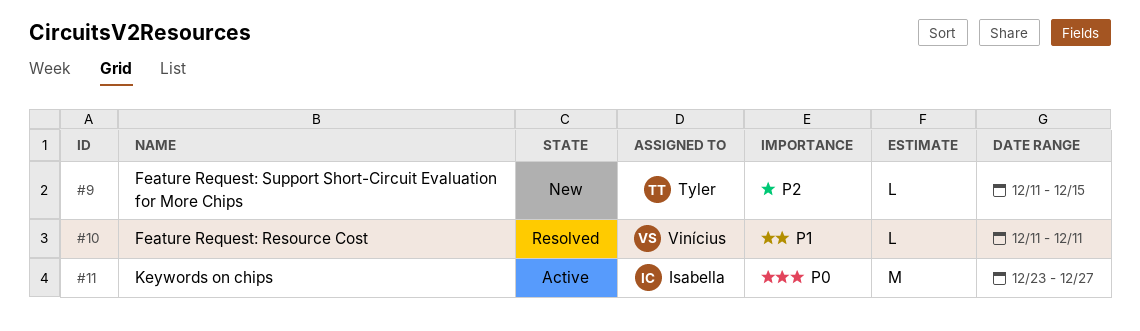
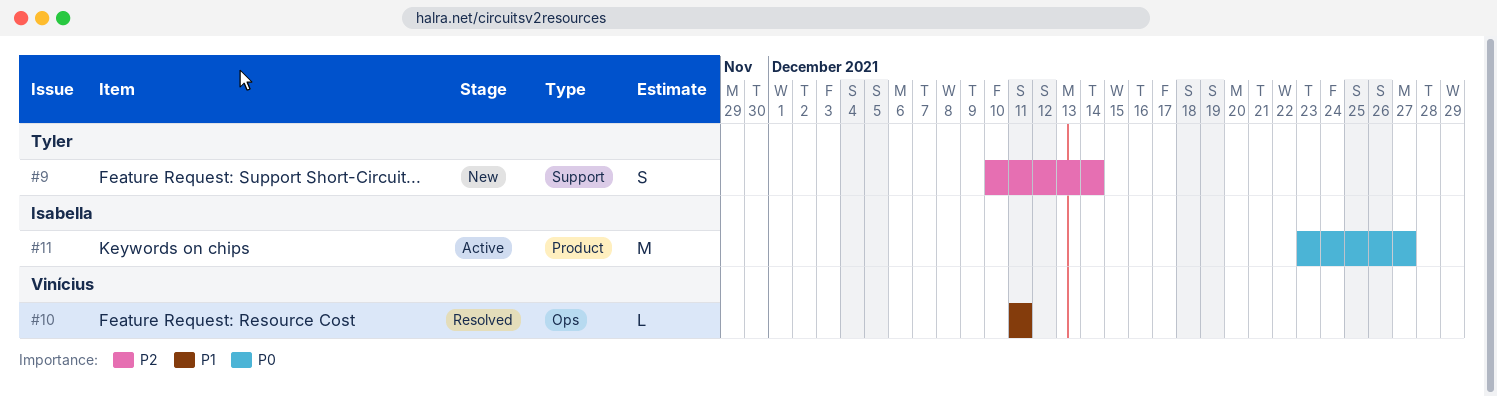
#9, estimate: L -> S
#9, start: Dec 11 -> Dec 10
#9, due: Dec 15 -> Dec 14

